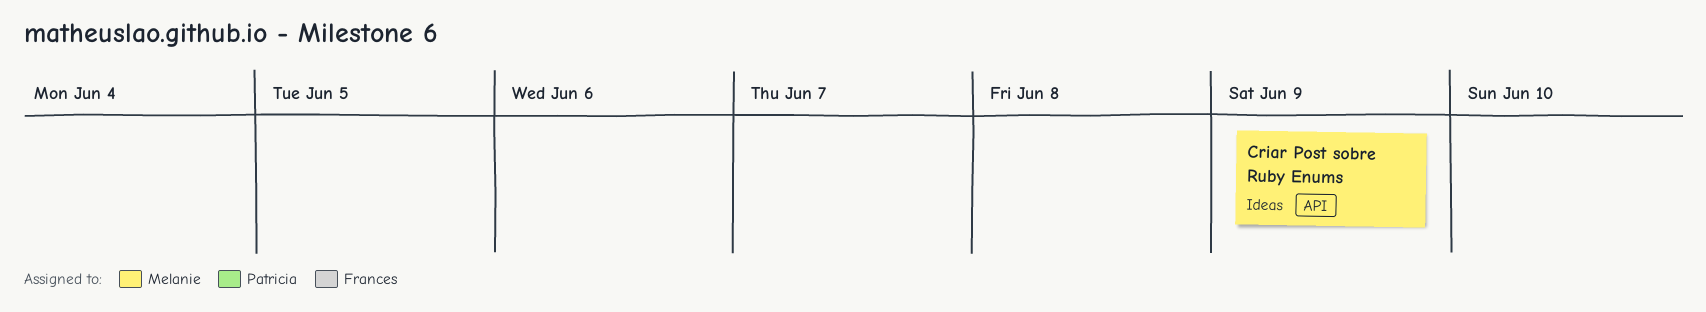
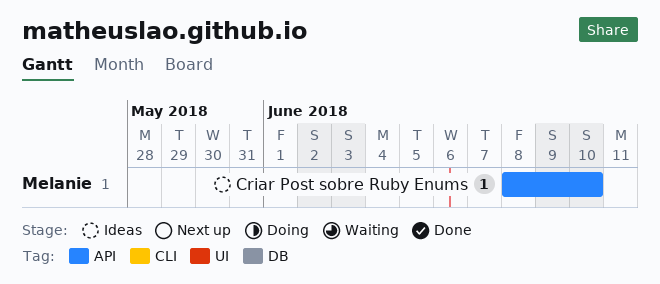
Criar Post sobre Ruby Enums, due: Jun 9 -> Jun 10

